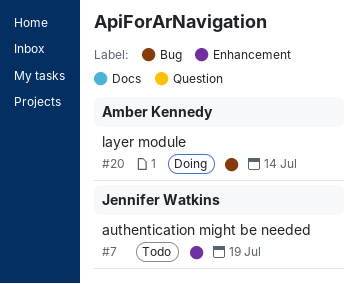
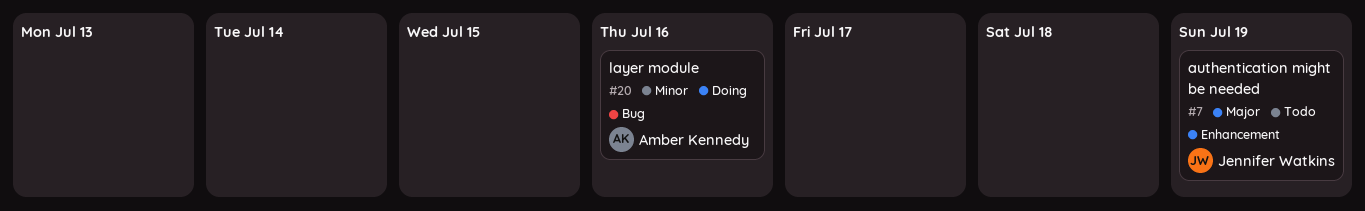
#20, due: Jul 14 -> Jul 16

